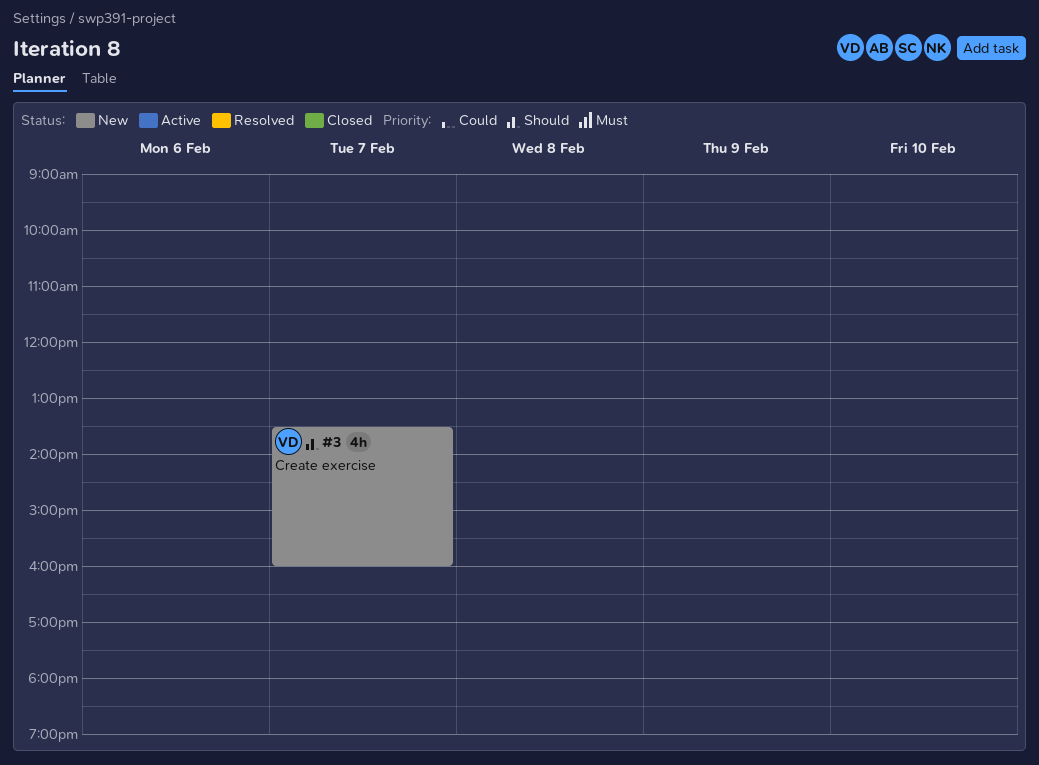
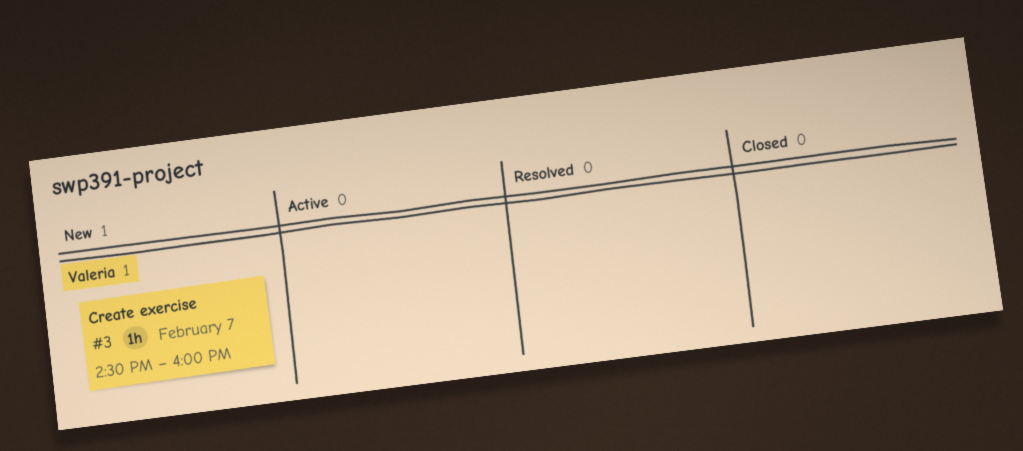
#3, estimate: 4h -> 1h
#3, begins: 13:30 -> 14:30

